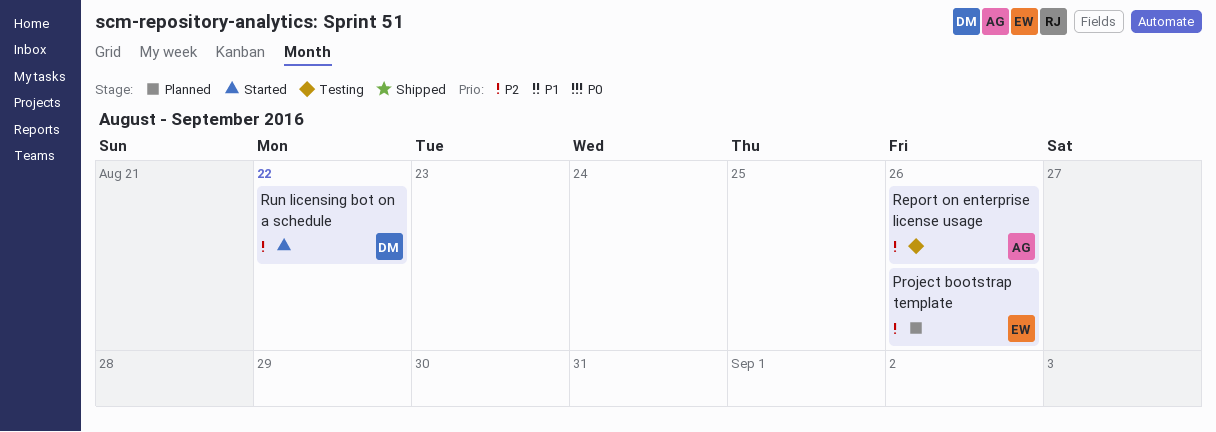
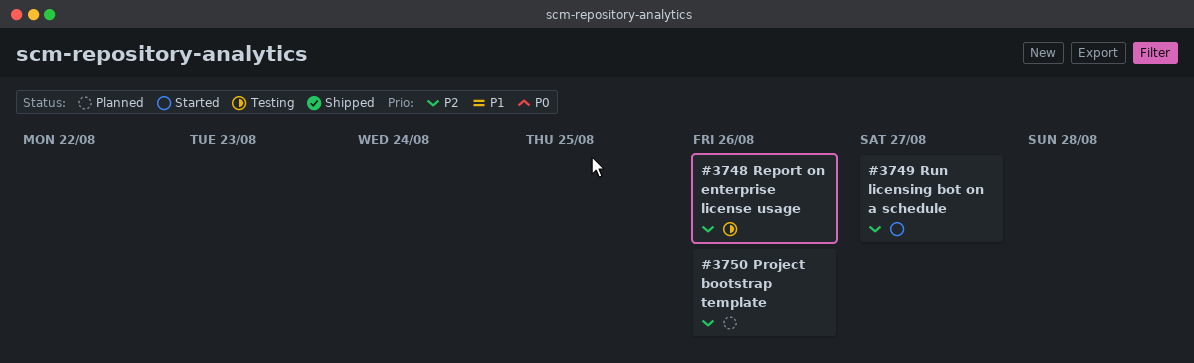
Run licensing bot on a schedule, due: Aug 22 -> Aug 27

